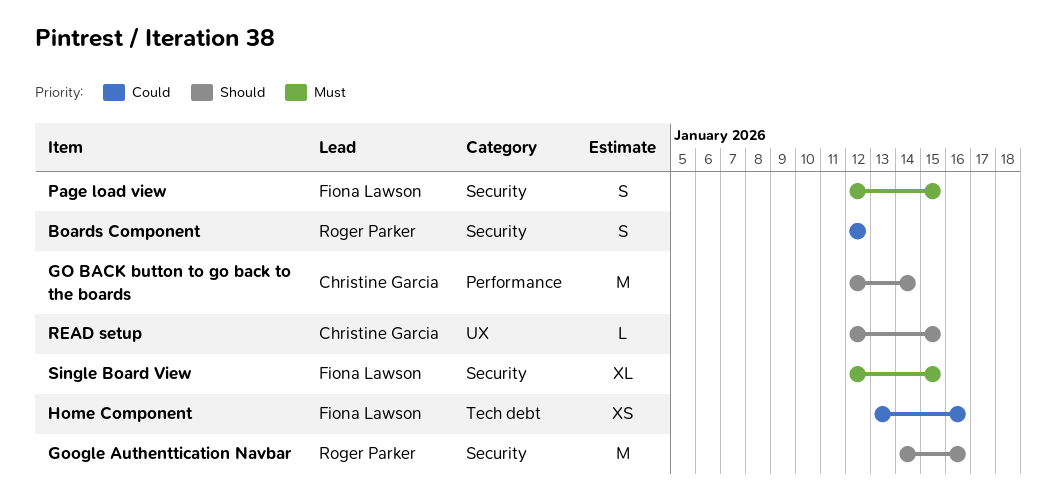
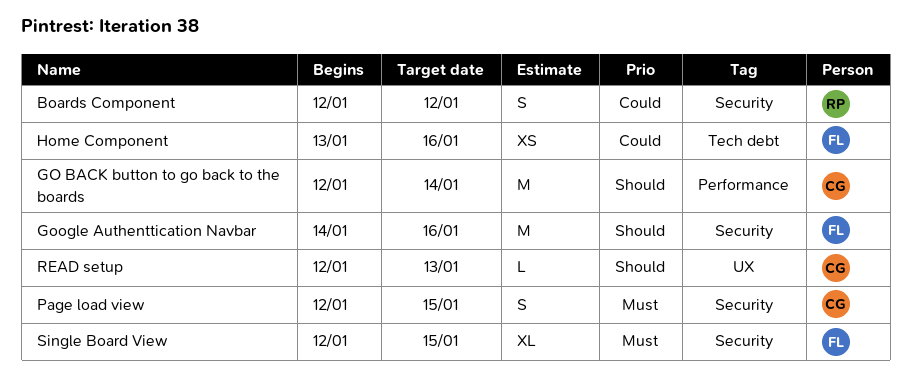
Google Authenttication Navbar, owner: Roger Parker -> Fiona Lawson
Page load view, owner: Fiona Lawson -> Christine Garcia
READ setup, due: Jan 15 -> Jan 13

